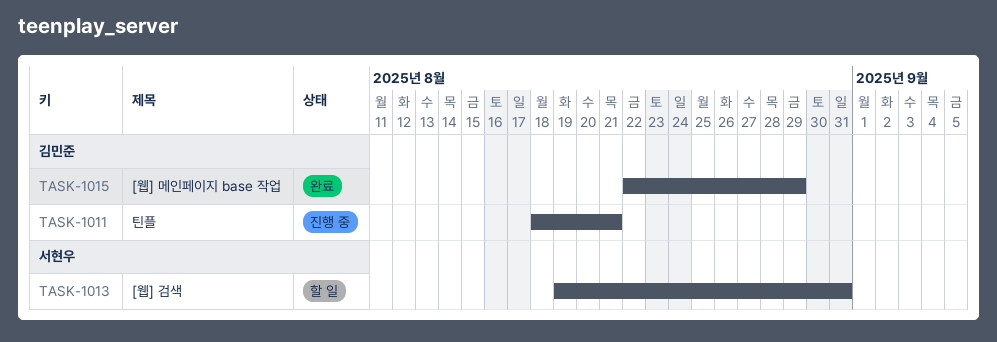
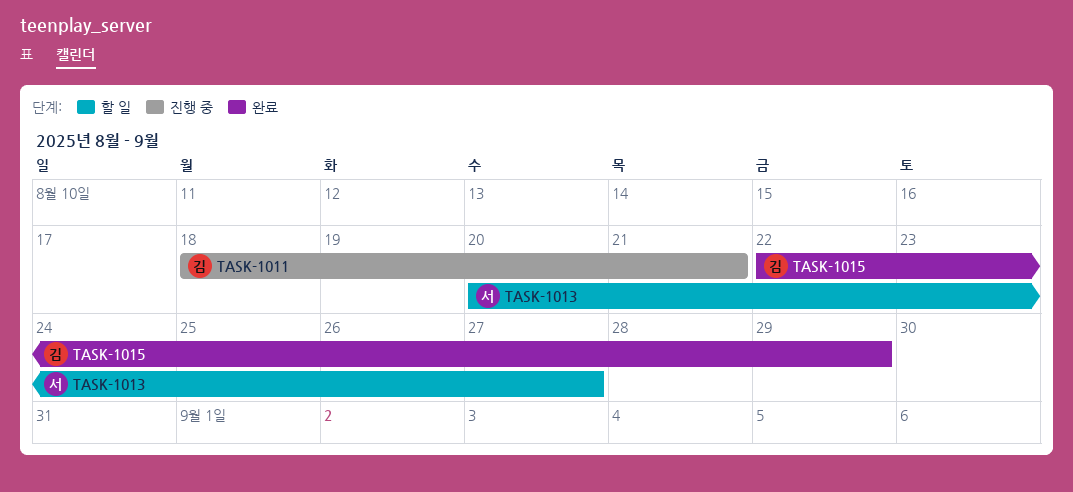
TASK-1013, start: Aug 19 -> Aug 20
TASK-1013, due: Aug 31 -> Aug 27

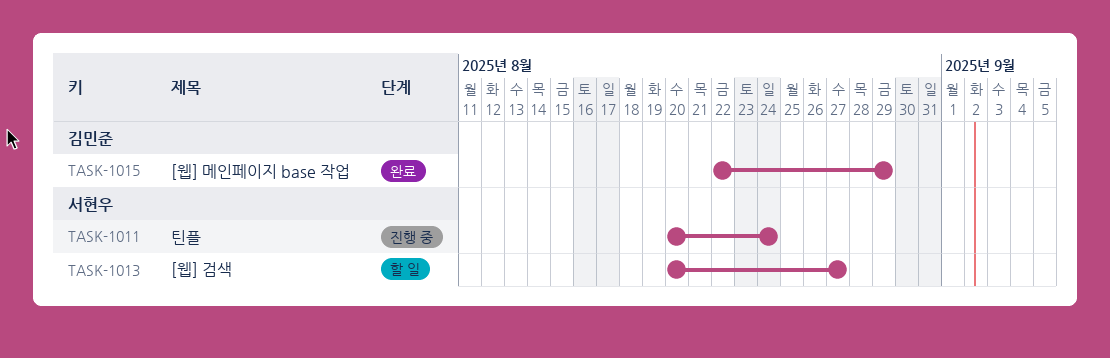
TASK-1011, owner: 김민준 -> 서현우
TASK-1011, start: Aug 18 -> Aug 20
TASK-1011, due: Aug 21 -> Aug 24

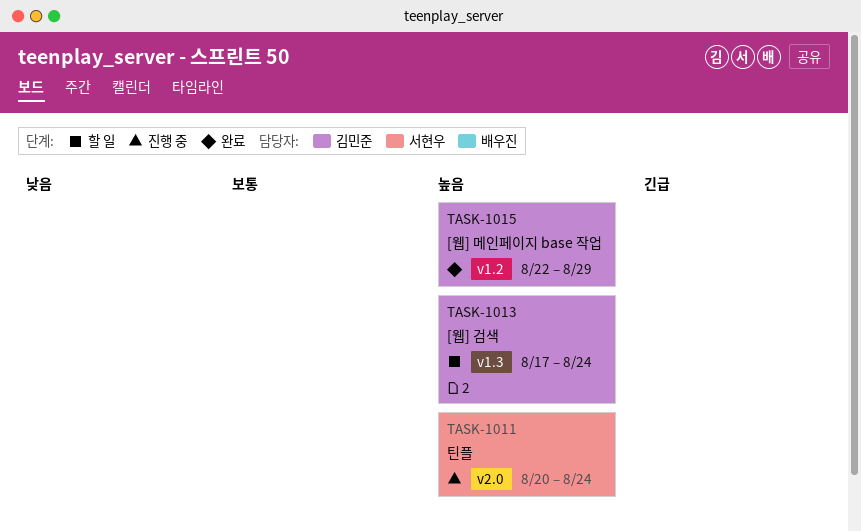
TASK-1013, owner: 서현우 -> 김민준
TASK-1013, start: Aug 20 -> Aug 17
TASK-1013, due: Aug 27 -> Aug 24

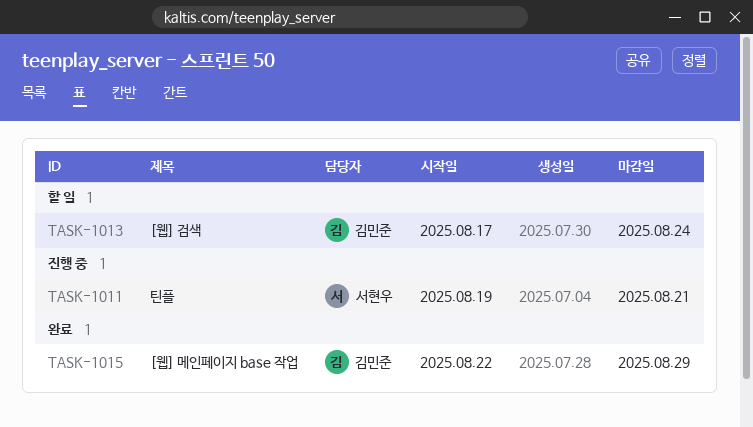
TASK-1011, start: Aug 20 -> Aug 19
TASK-1011, due: Aug 24 -> Aug 21

